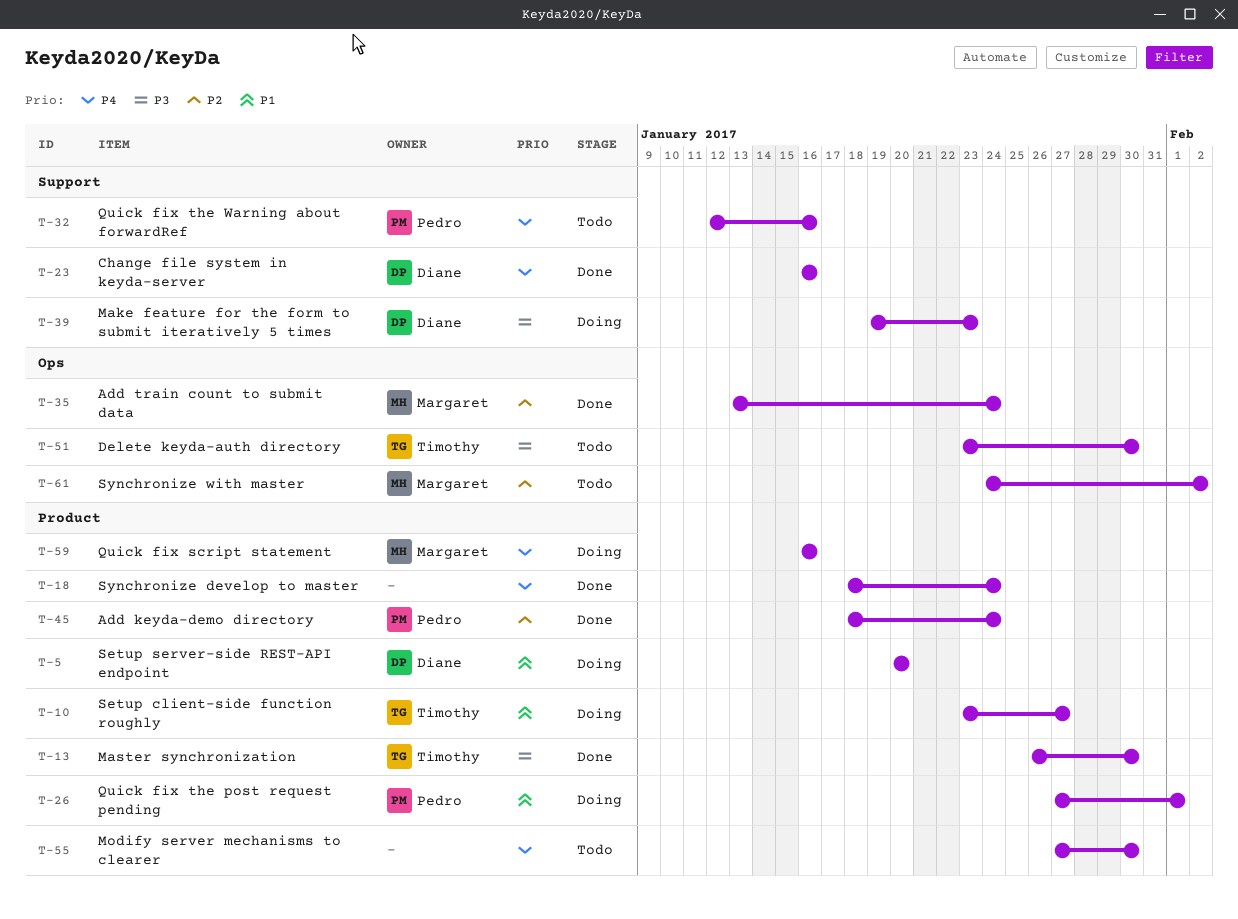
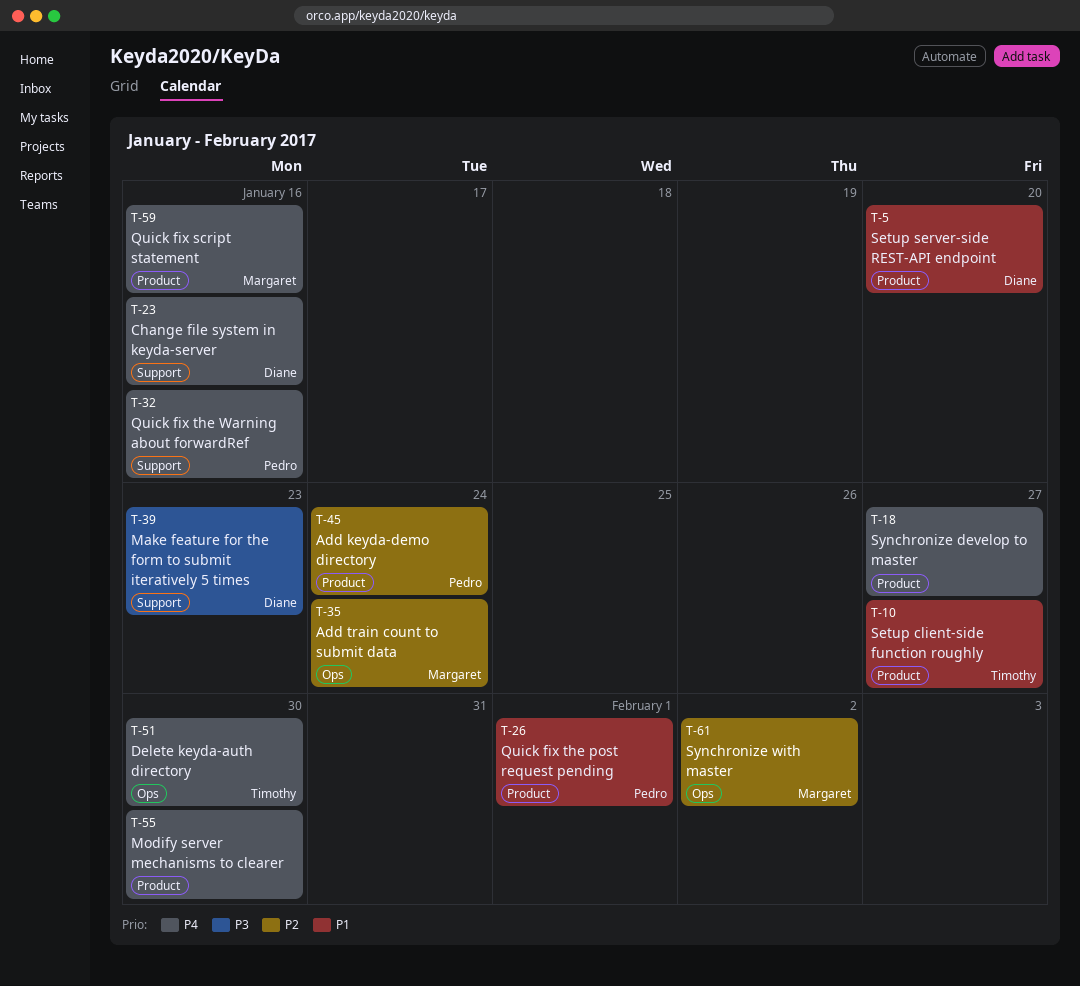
T-13: present -> none
T-18, due: Jan 24 -> Jan 27
T-51, priority: P3 -> P4

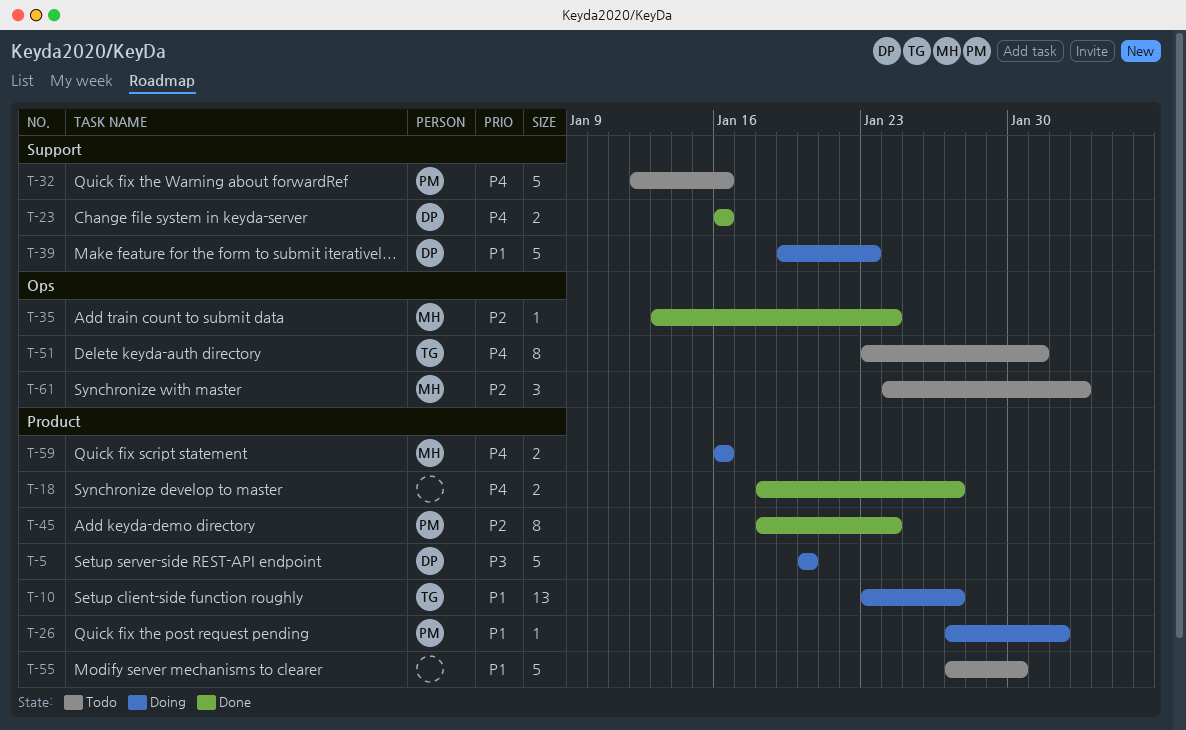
T-5, priority: P1 -> P3
T-39, priority: P3 -> P1
T-51, due: Jan 30 -> Jan 31
T-55, priority: P4 -> P1

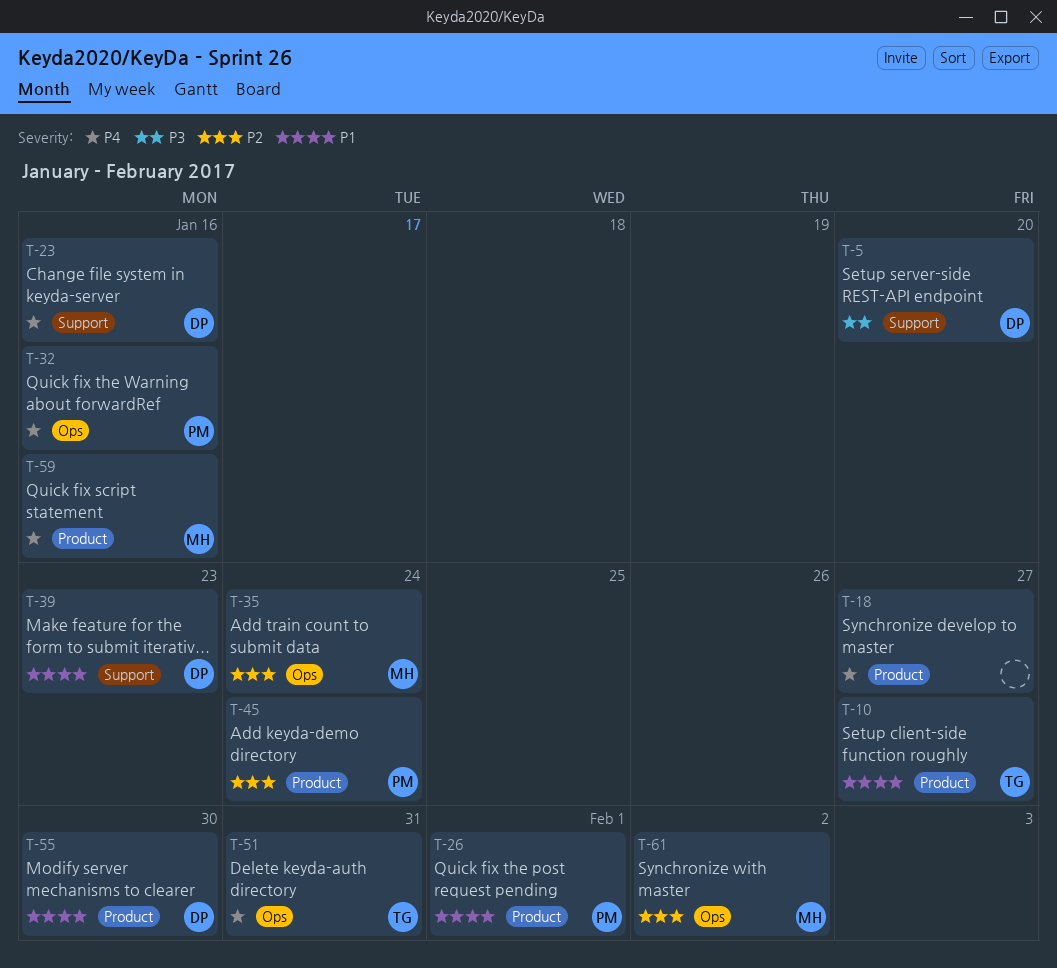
T-5, label: Product -> Support
T-32, label: Support -> Ops
T-55, owner: none -> DP

